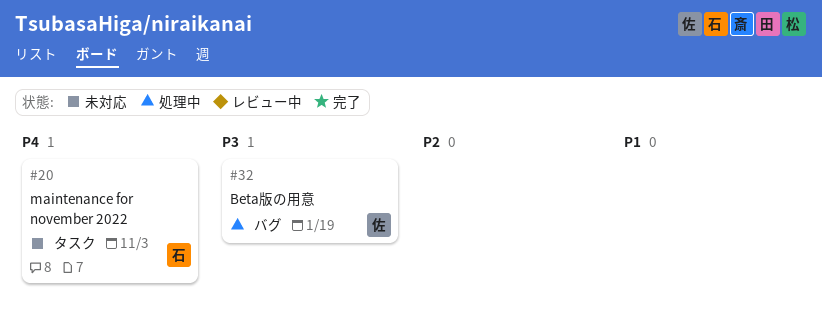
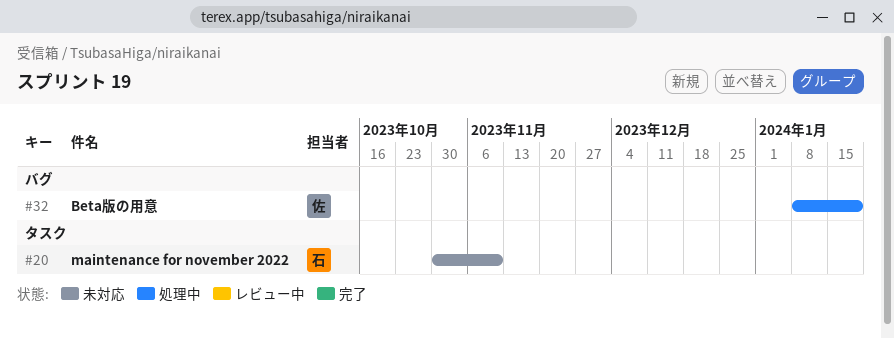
#20, due: Nov 3 -> Nov 10

